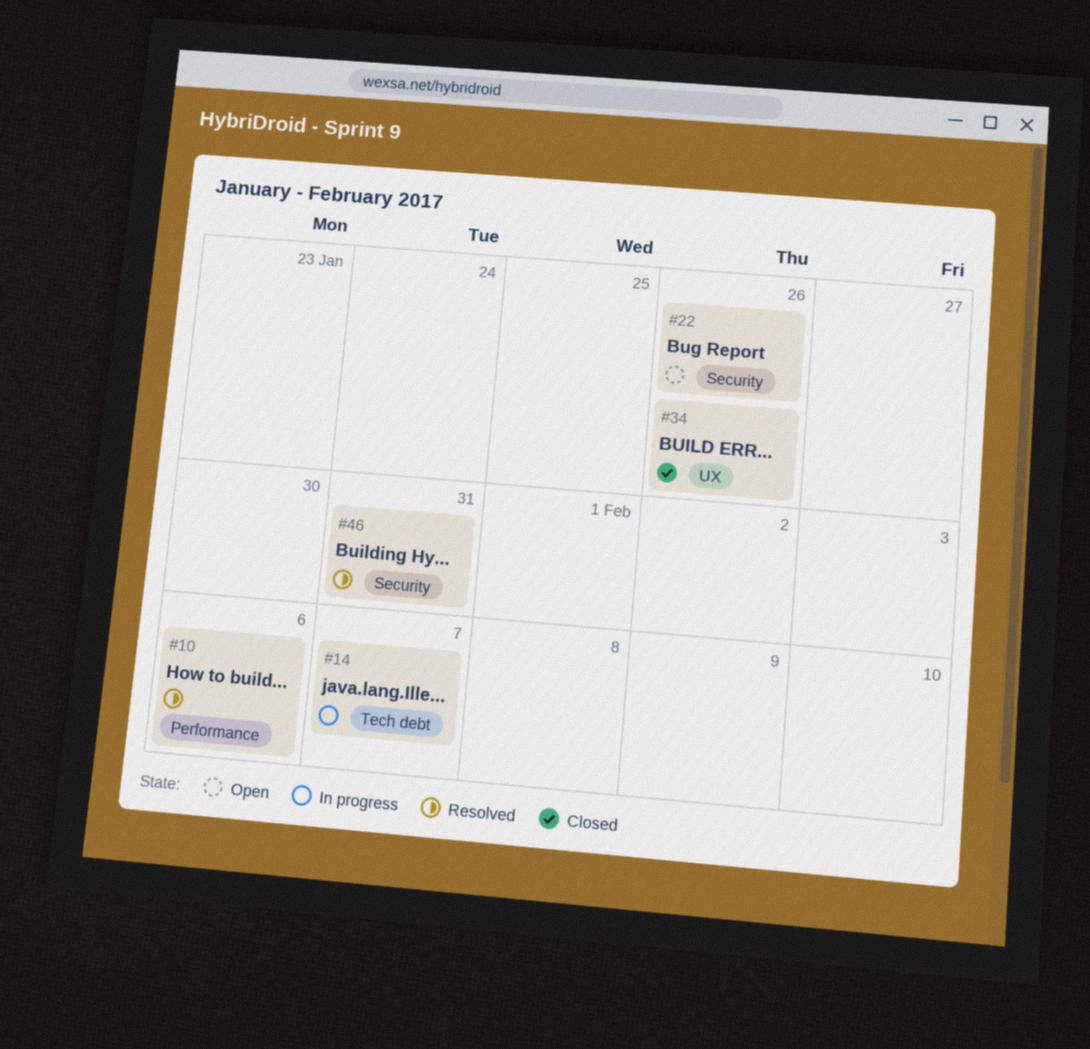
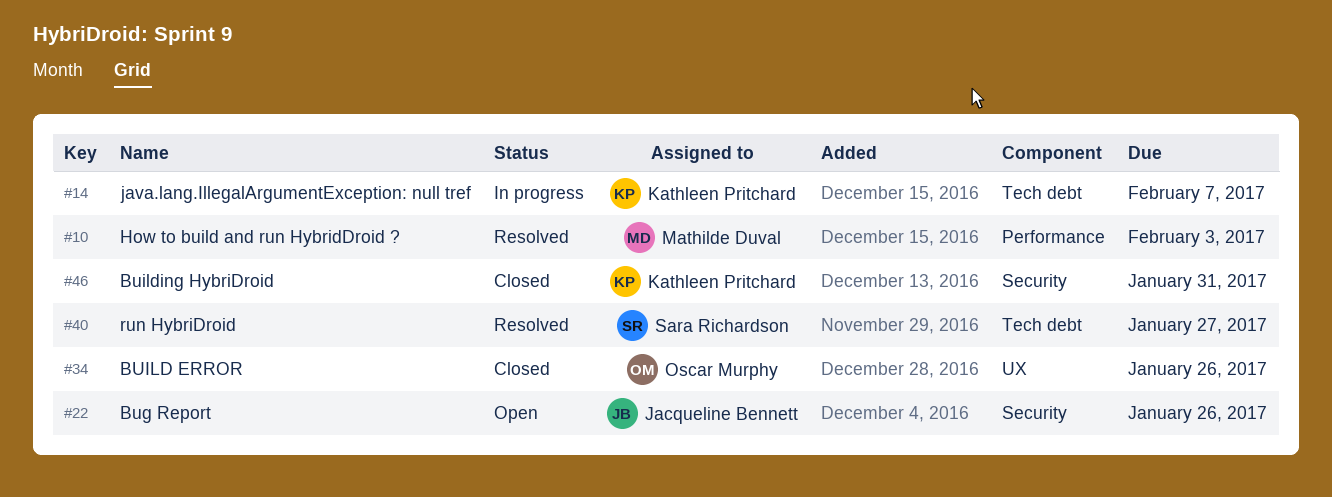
#10, due: Feb 6 -> Feb 3
#40: none -> present
#46, status: Resolved -> Closed

